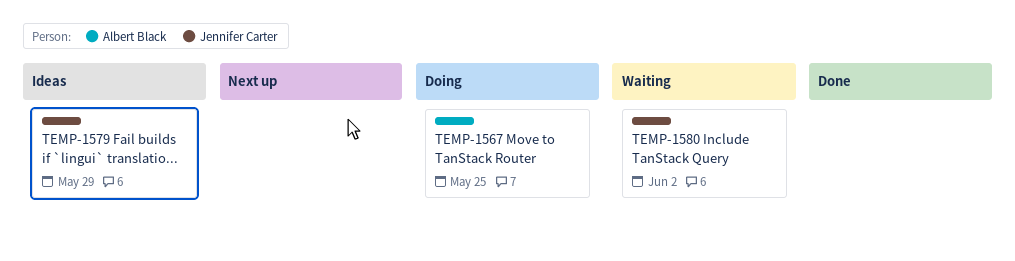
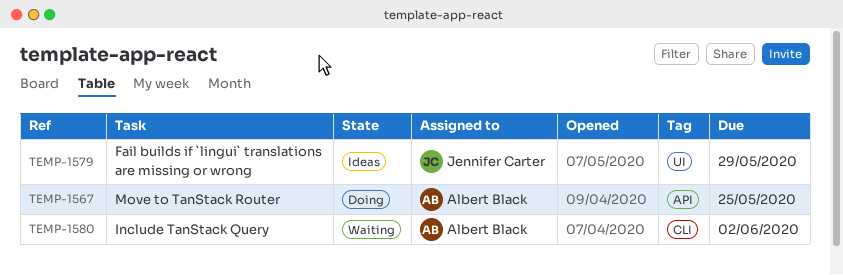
TEMP-1580, owner: Jennifer Carter -> Albert Black

